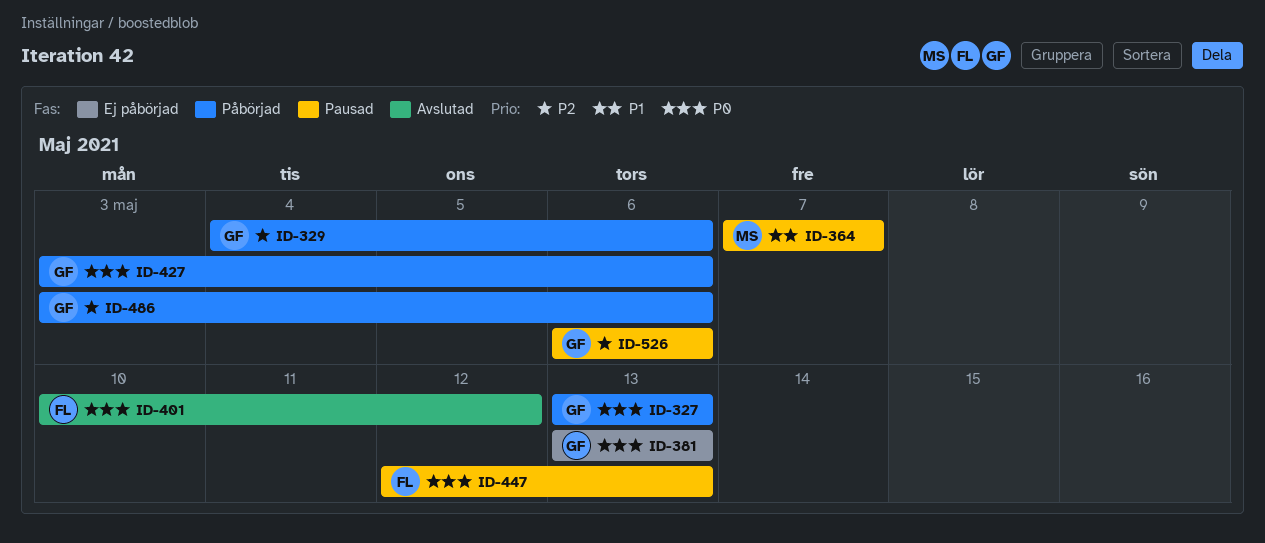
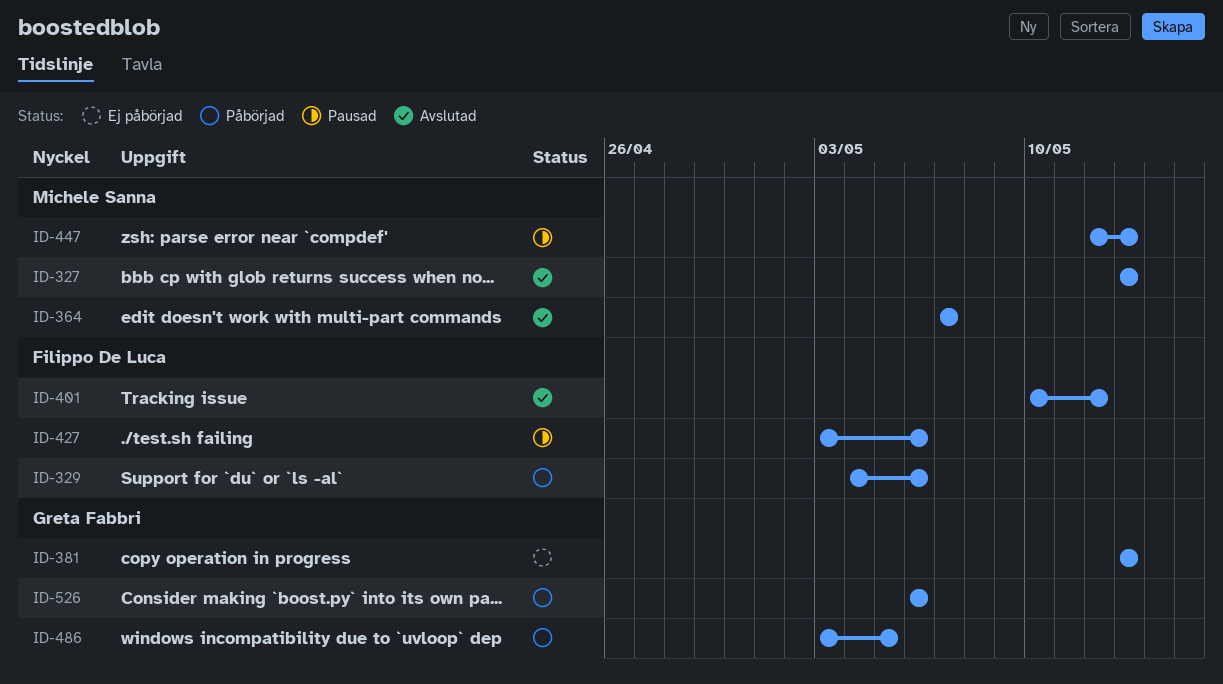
ID-327, status: Påbörjad -> Avslutad
ID-327, owner: Greta Fabbri -> Michele Sanna
ID-329, owner: Greta Fabbri -> Filippo De Luca
ID-364, status: Pausad -> Avslutad
ID-427, status: Påbörjad -> Pausad
ID-427, owner: Greta Fabbri -> Filippo De Luca
ID-447, owner: Filippo De Luca -> Michele Sanna
ID-486, due: May 6 -> May 5
ID-526, status: Pausad -> Påbörjad

